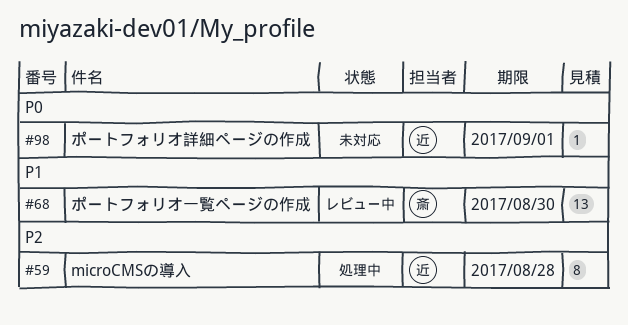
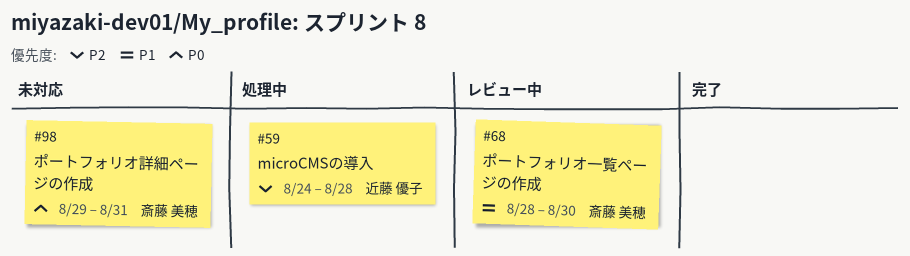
#98, owner: 近藤 優子 -> 斎藤 美穂
#98, due: Sep 1 -> Aug 31

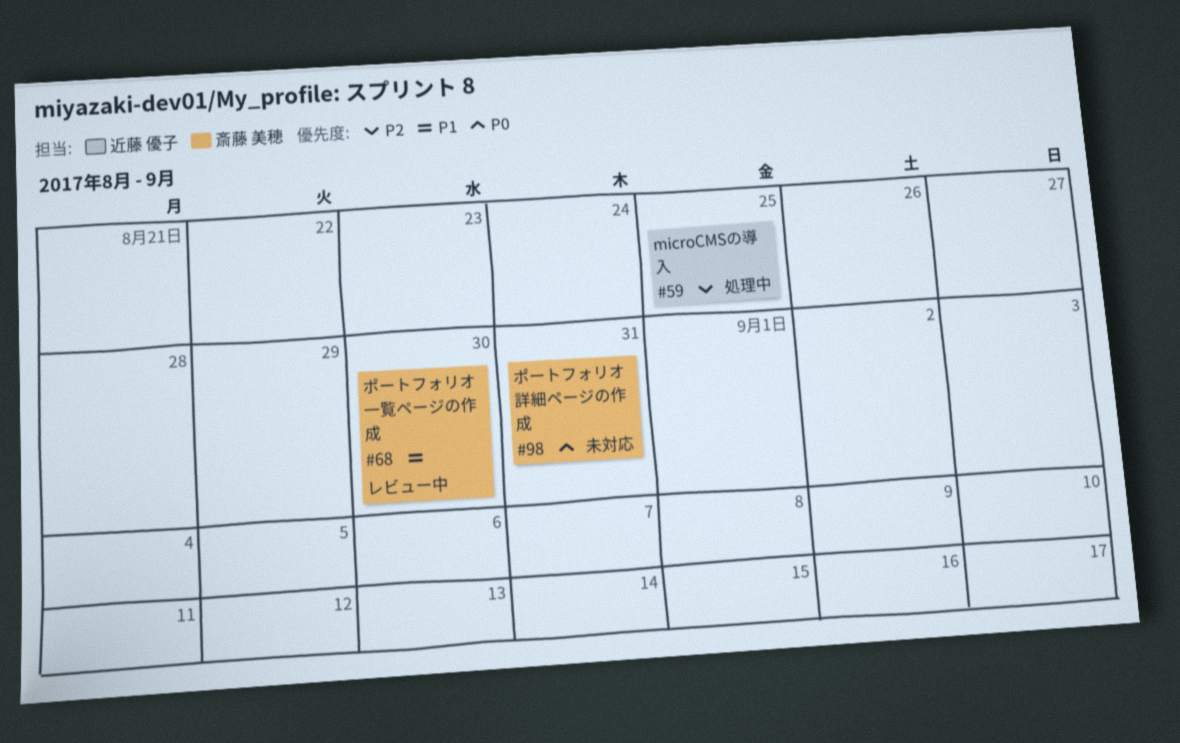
#59, due: Aug 28 -> Aug 25

